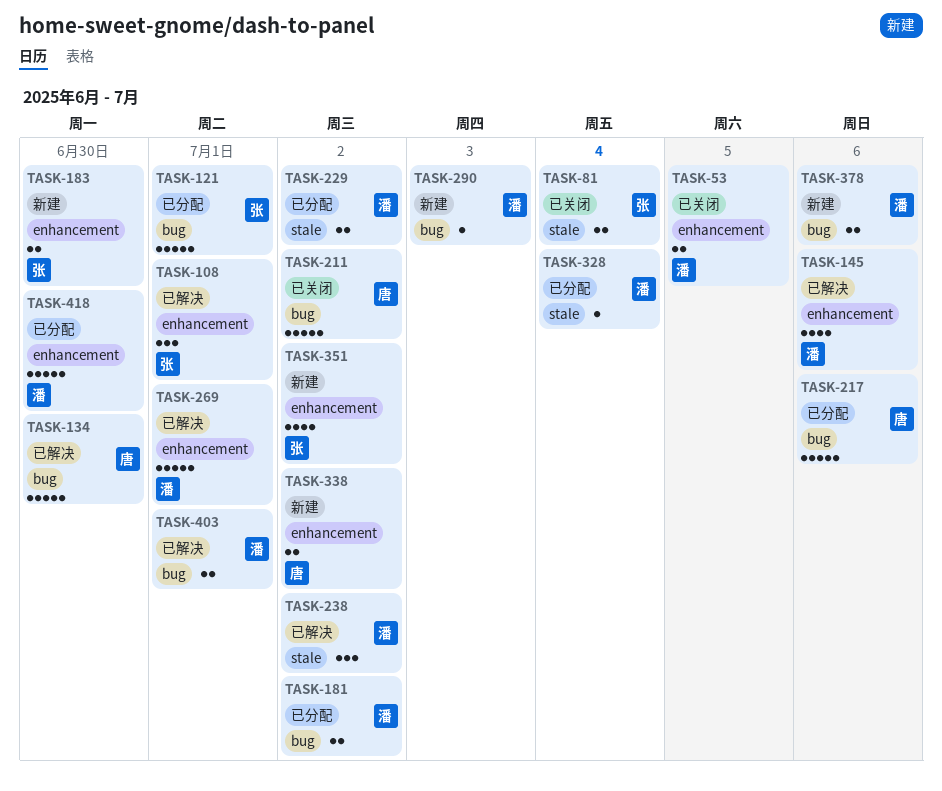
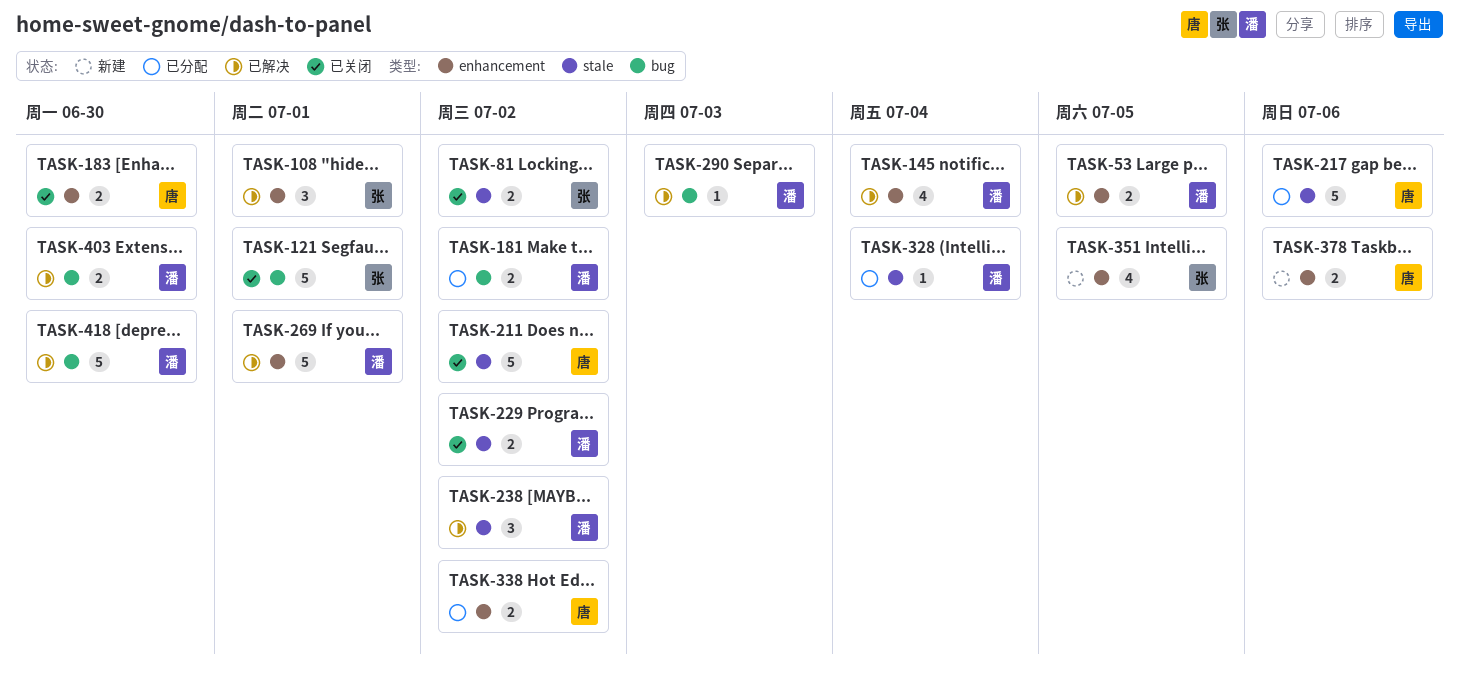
TASK-53, status: 已关闭 -> 已解决
TASK-81, due: Jul 4 -> Jul 2
TASK-121, status: 已分配 -> 已关闭
TASK-134: present -> none
TASK-145, due: Jul 6 -> Jul 4
TASK-183, status: 新建 -> 已关闭
TASK-183, owner: 张 -> 唐
TASK-211, label: bug -> stale
TASK-217, label: bug -> stale
TASK-229, status: 已分配 -> 已关闭
TASK-290, status: 新建 -> 已解决
TASK-338, status: 新建 -> 已分配
TASK-351, due: Jul 2 -> Jul 5
TASK-378, owner: 潘 -> 唐
TASK-378, label: bug -> enhancement
TASK-403, due: Jul 1 -> Jun 30
TASK-418, status: 已分配 -> 已解决
TASK-418, label: enhancement -> bug

